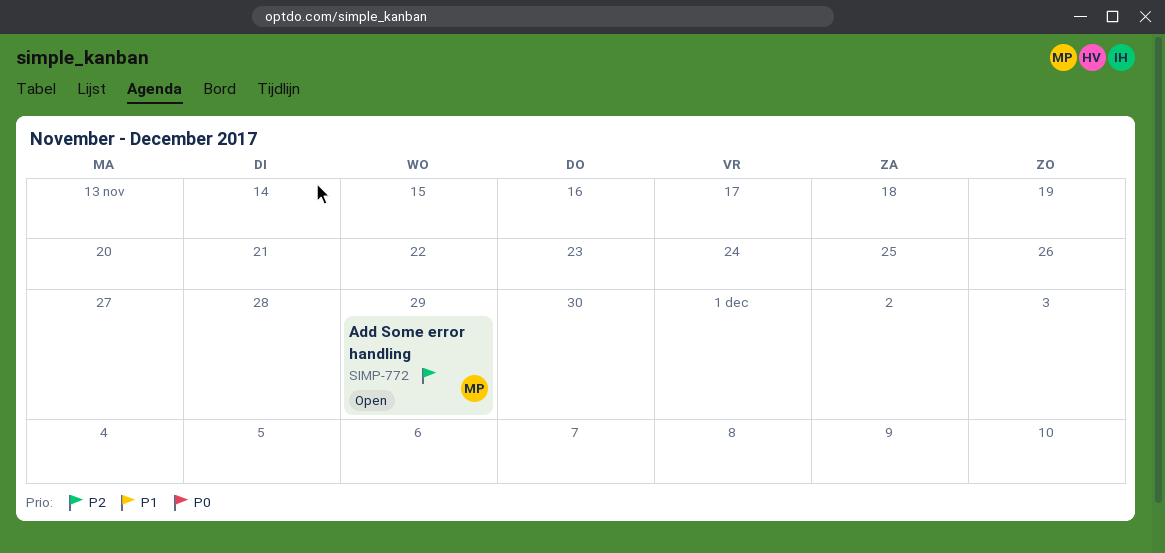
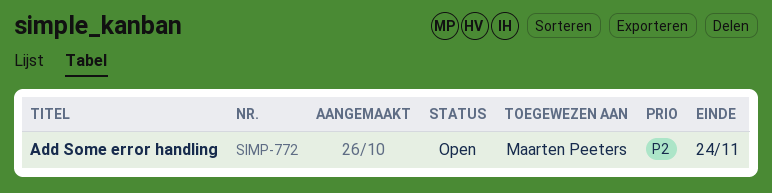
SIMP-772, due: Nov 29 -> Nov 24

